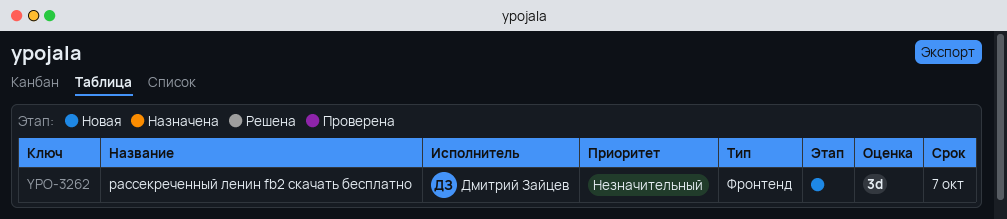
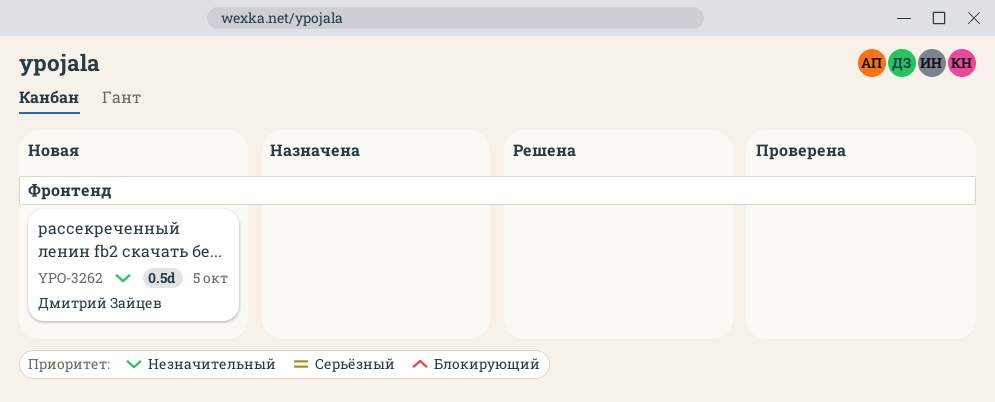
YPO-3262, estimate: 3d -> 0.5d
YPO-3262, due: Oct 7 -> Oct 5

